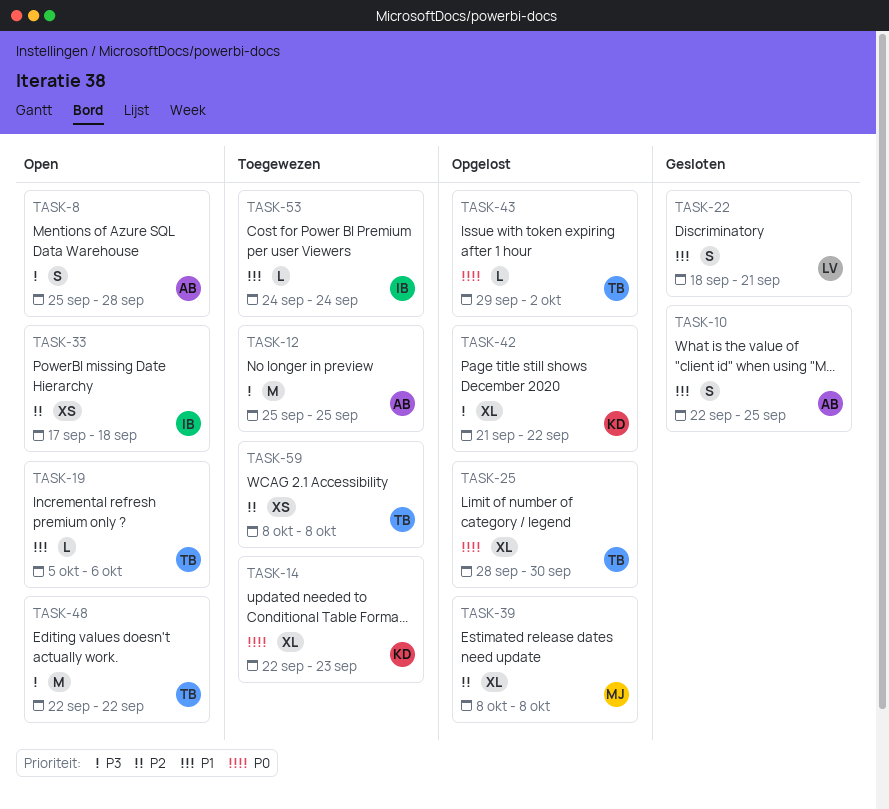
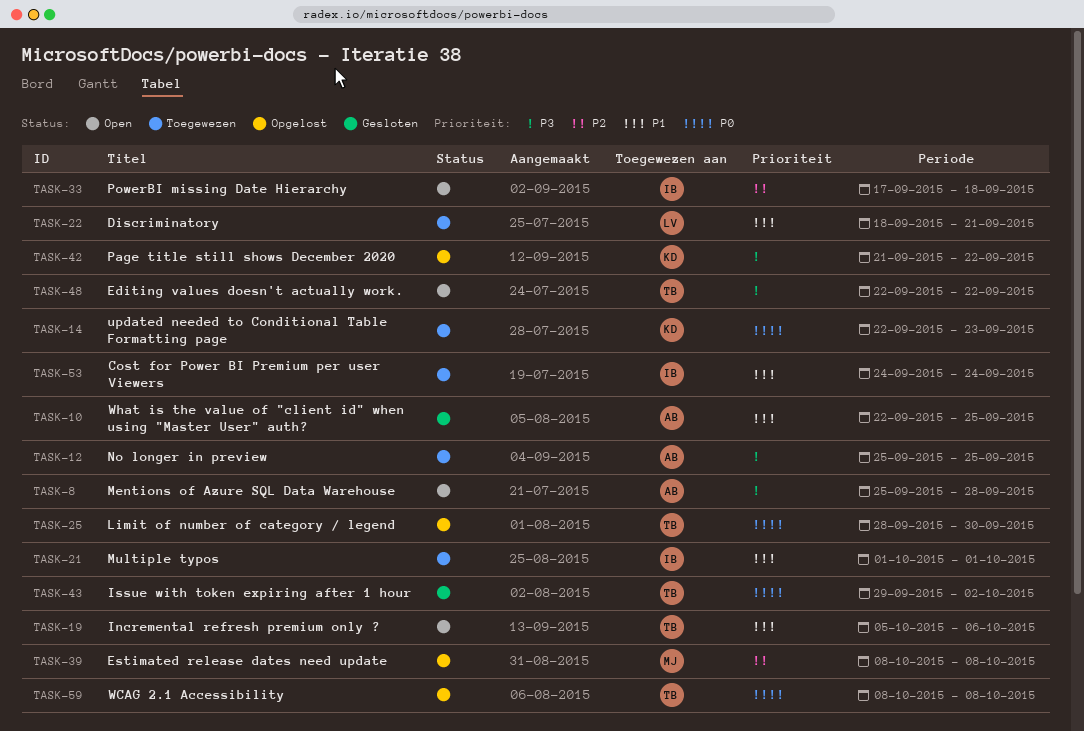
TASK-21: none -> present
TASK-22, status: Gesloten -> Toegewezen
TASK-43, status: Opgelost -> Gesloten
TASK-59, status: Toegewezen -> Opgelost
TASK-59, priority: P2 -> P0

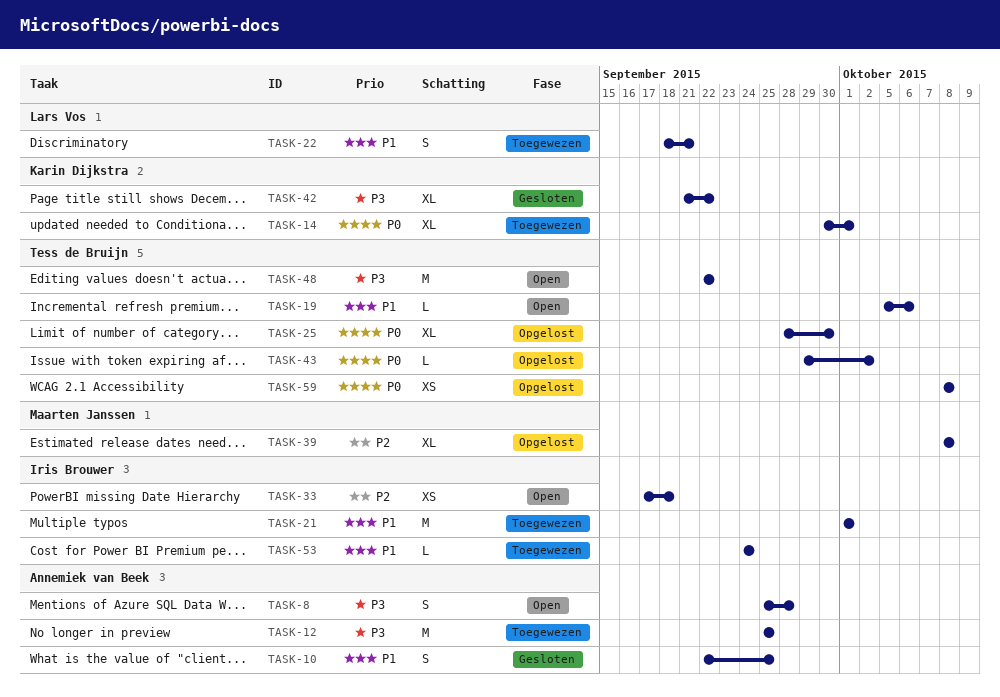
TASK-14, start: Sep 22 -> Sep 30
TASK-14, due: Sep 23 -> Oct 1
TASK-42, status: Opgelost -> Gesloten
TASK-43, status: Gesloten -> Opgelost

